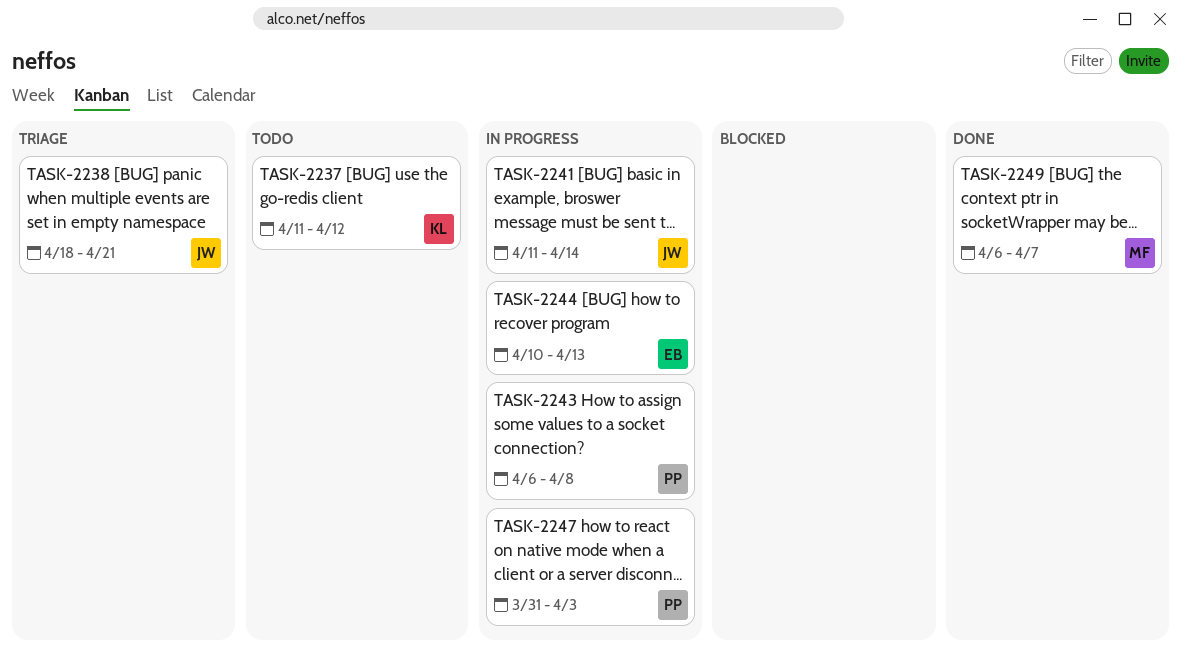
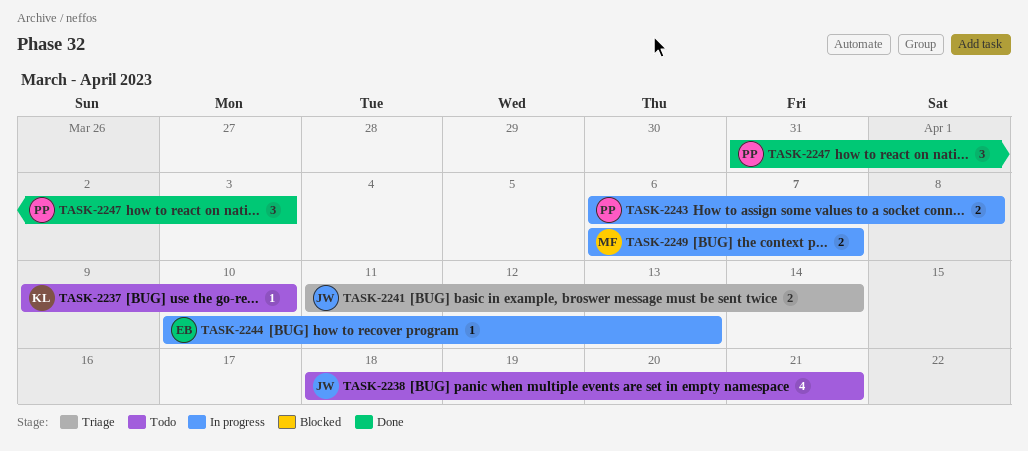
TASK-2237, start: Apr 11 -> Apr 9
TASK-2237, due: Apr 12 -> Apr 10
TASK-2238, status: Triage -> Todo
TASK-2241, status: In progress -> Triage
TASK-2247, status: In progress -> Done
TASK-2249, status: Done -> In progress

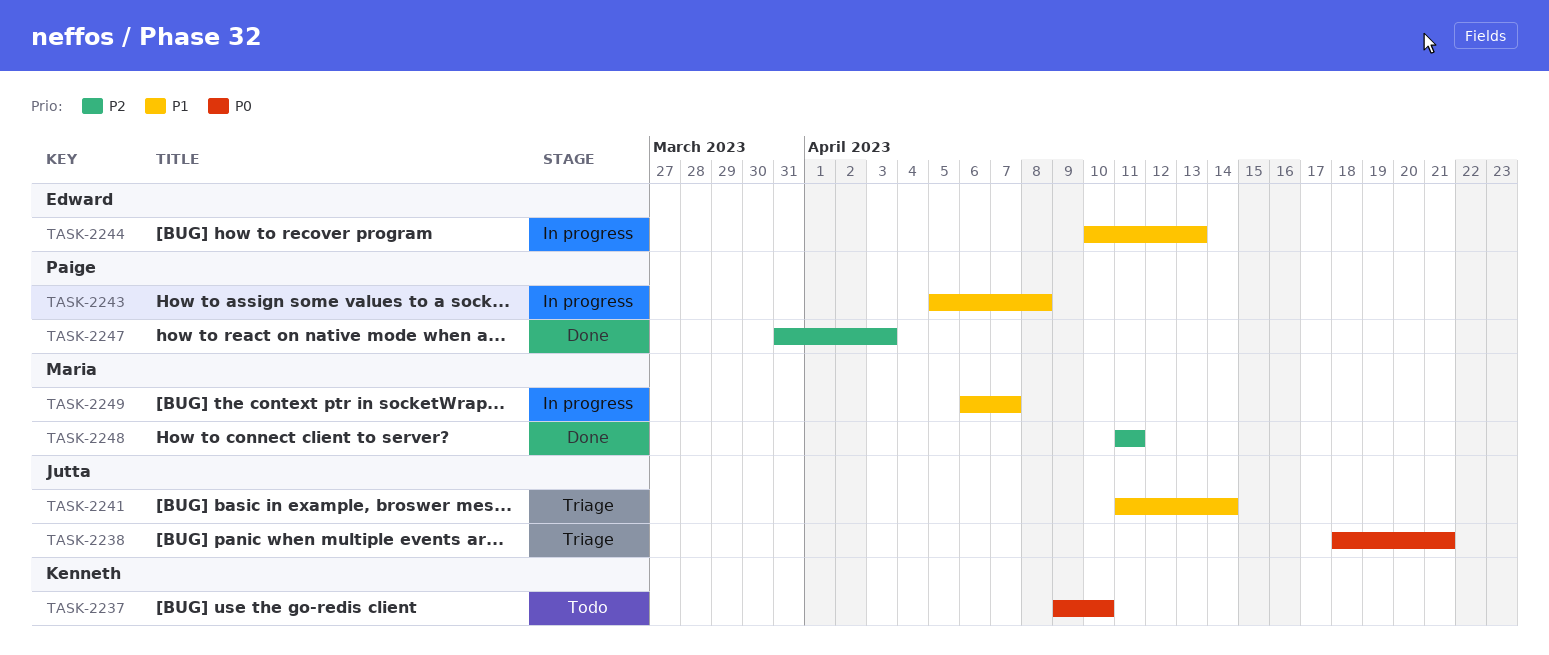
TASK-2238, status: Todo -> Triage
TASK-2243, start: Apr 6 -> Apr 5
TASK-2248: none -> present

